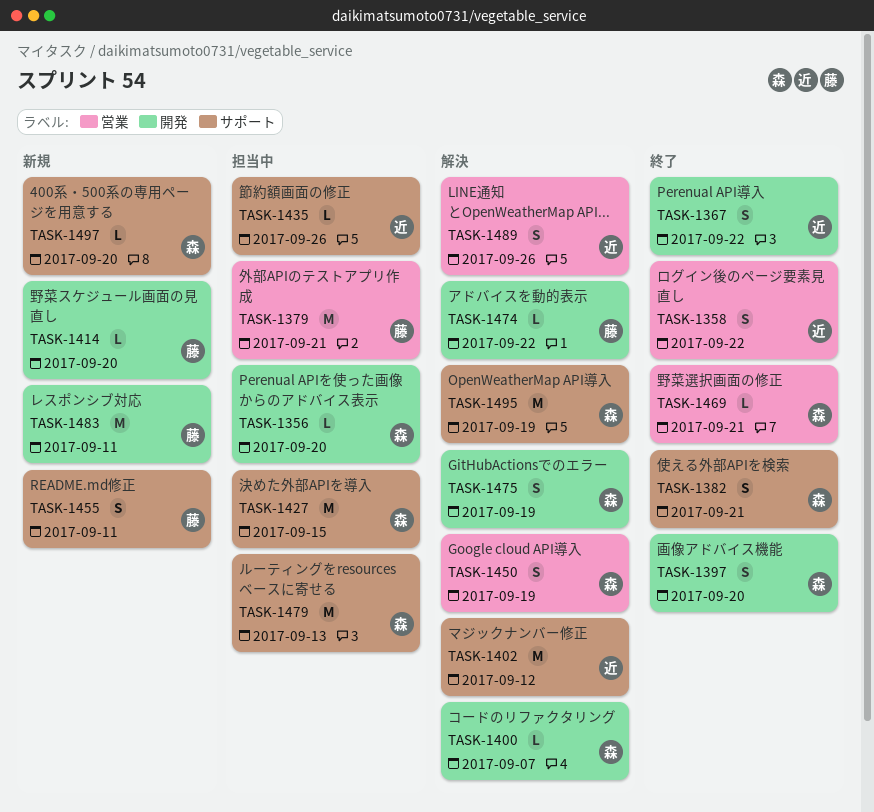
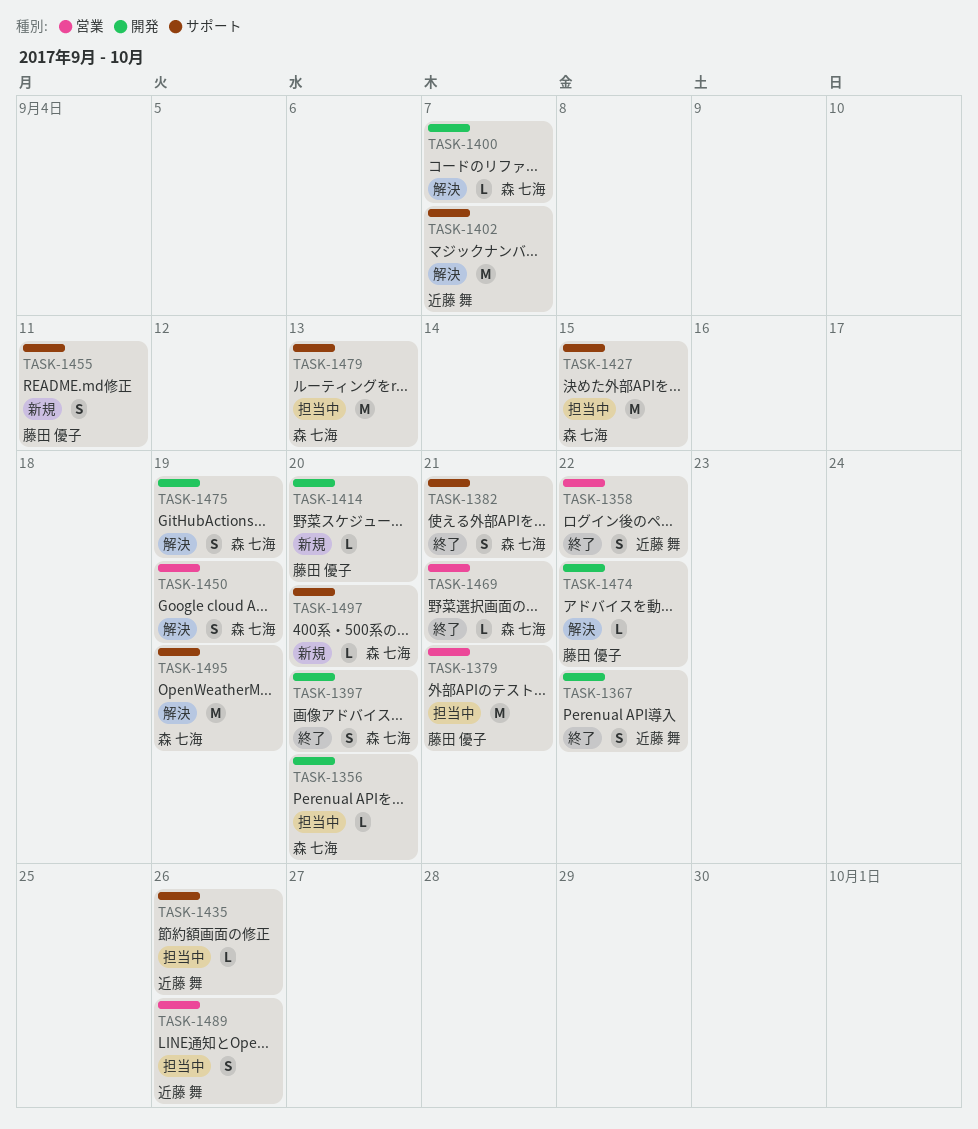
TASK-1402, due: Sep 12 -> Sep 7
TASK-1483: present -> none
TASK-1489, status: 解決 -> 担当中

